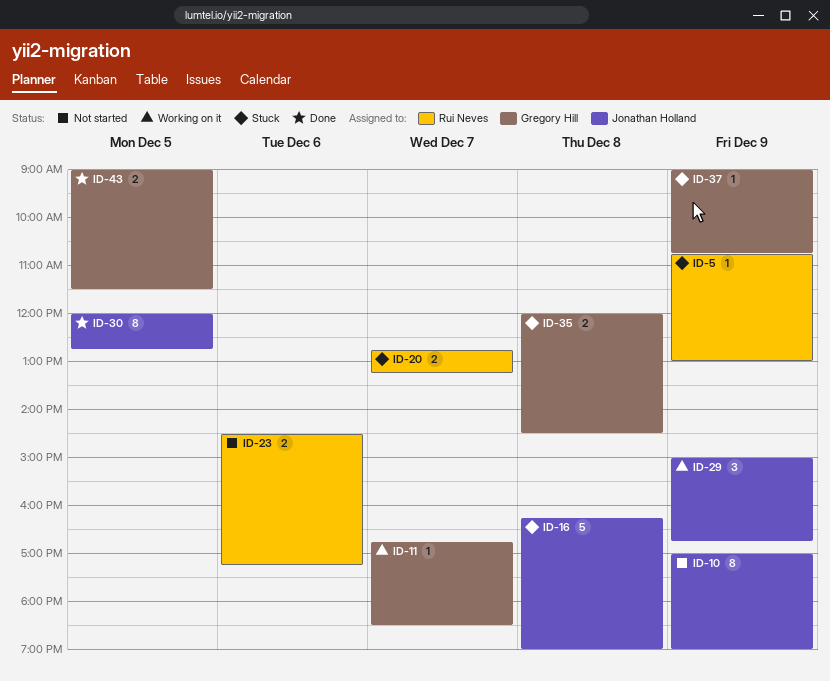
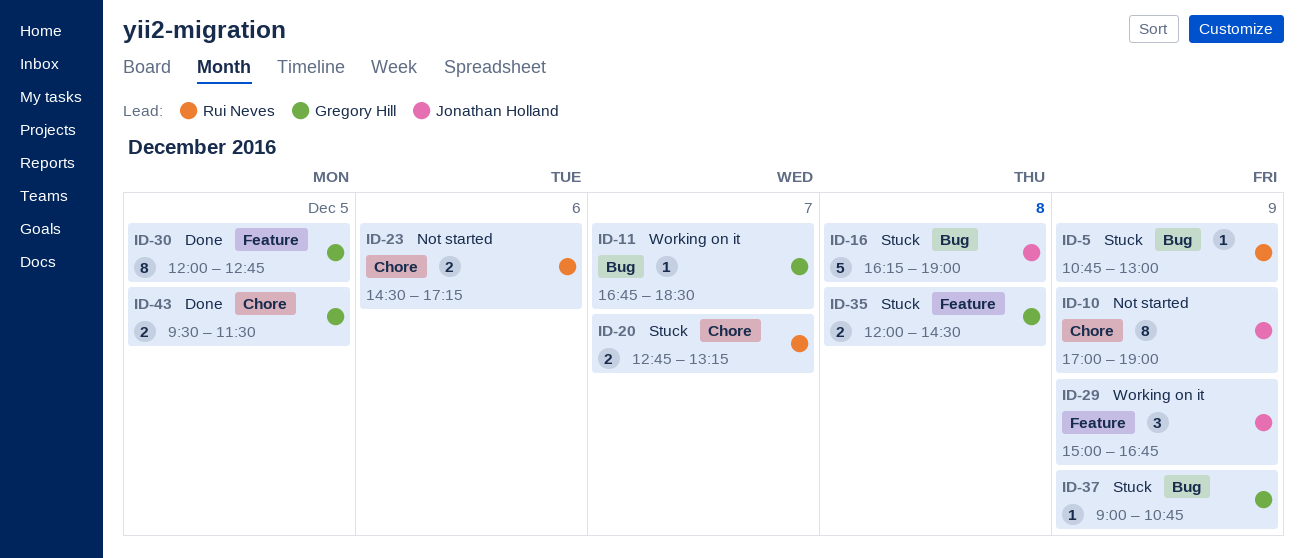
ID-30, owner: Jonathan Holland -> Gregory Hill
ID-43, begins: 09:00 -> 09:30

